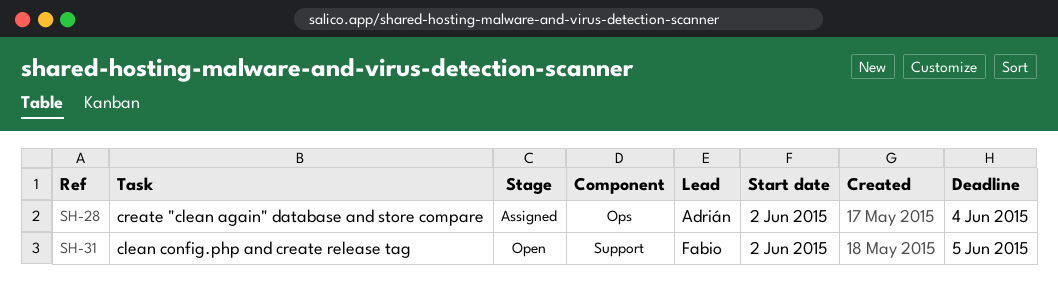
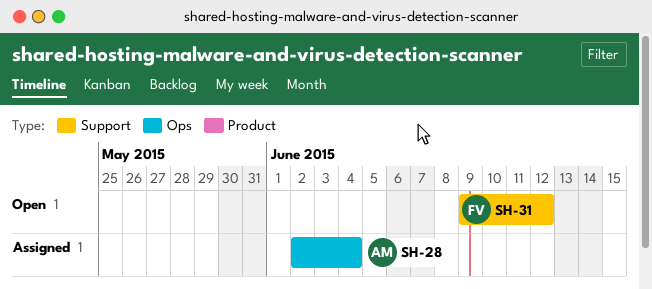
SH-31, start: Jun 2 -> Jun 9
SH-31, due: Jun 5 -> Jun 12

